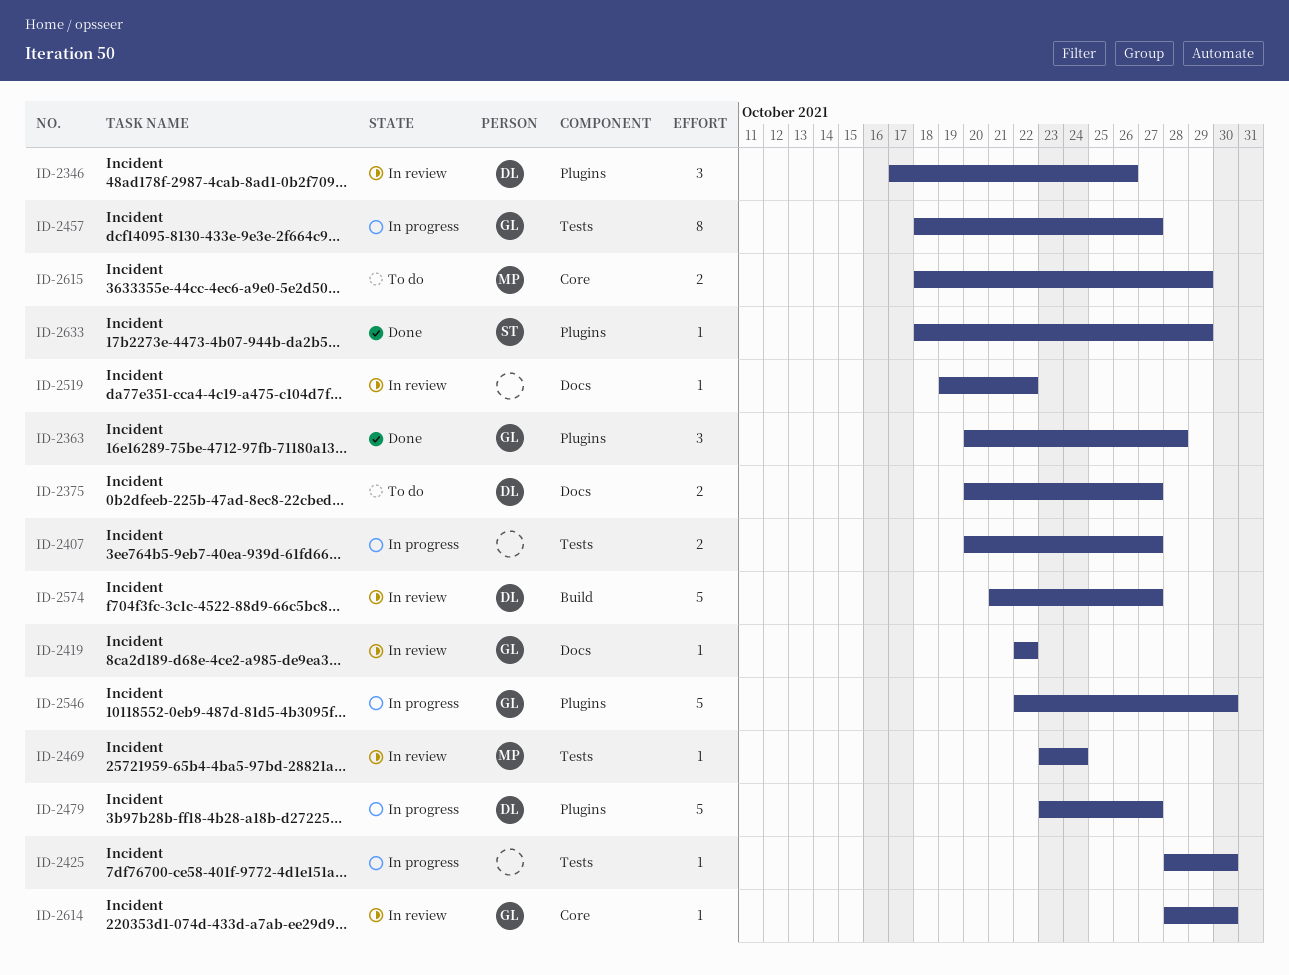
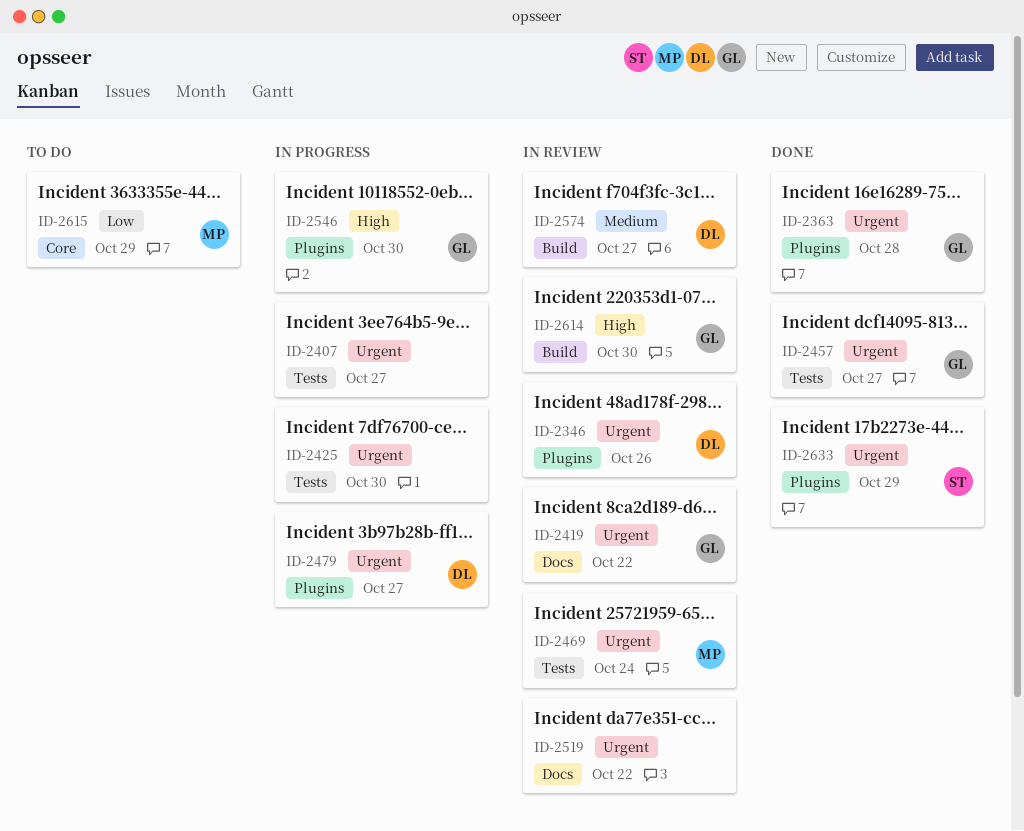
ID-2375: present -> none
ID-2457, status: In progress -> Done
ID-2614, label: Core -> Build

